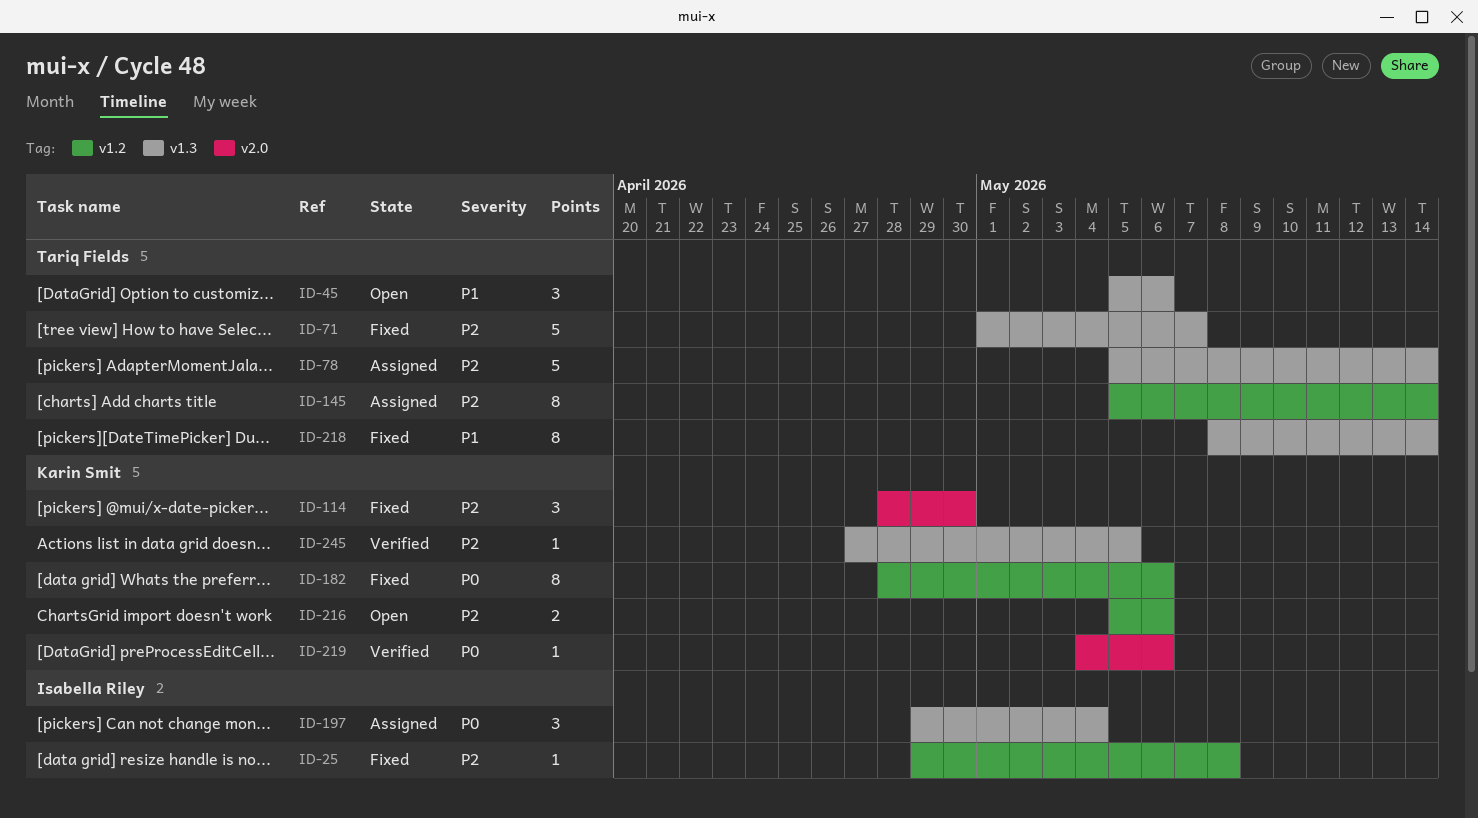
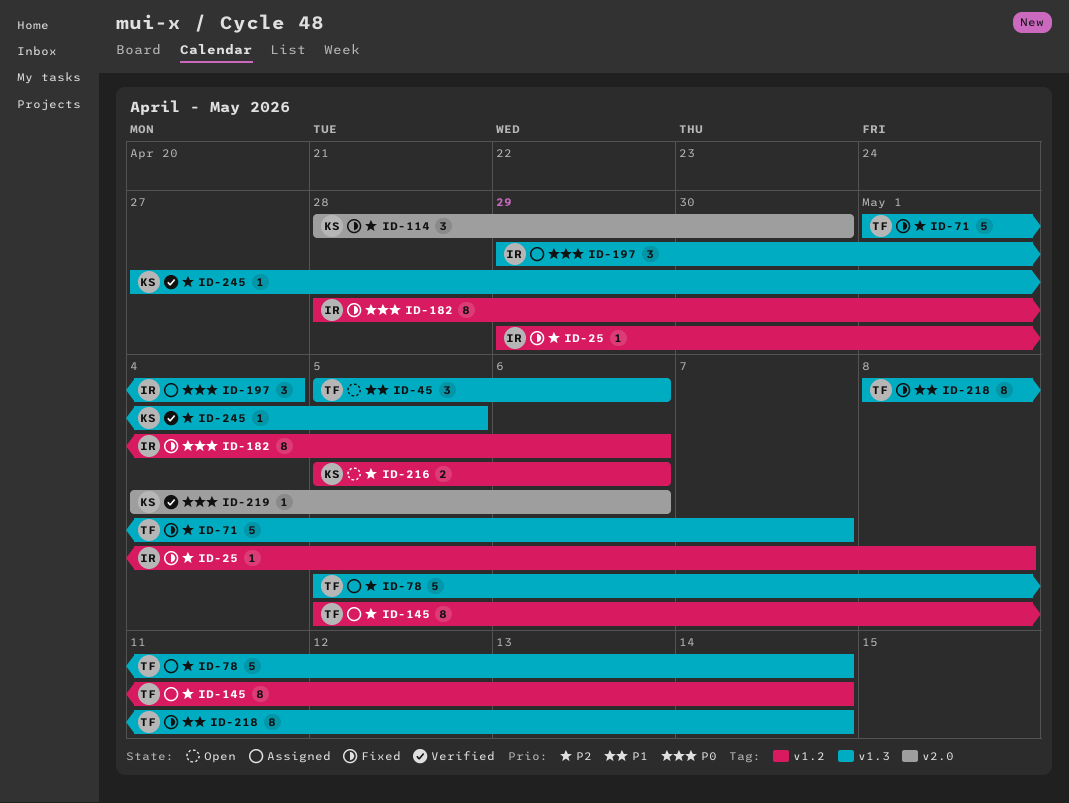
ID-182, owner: Karin Smit -> Isabella Riley

